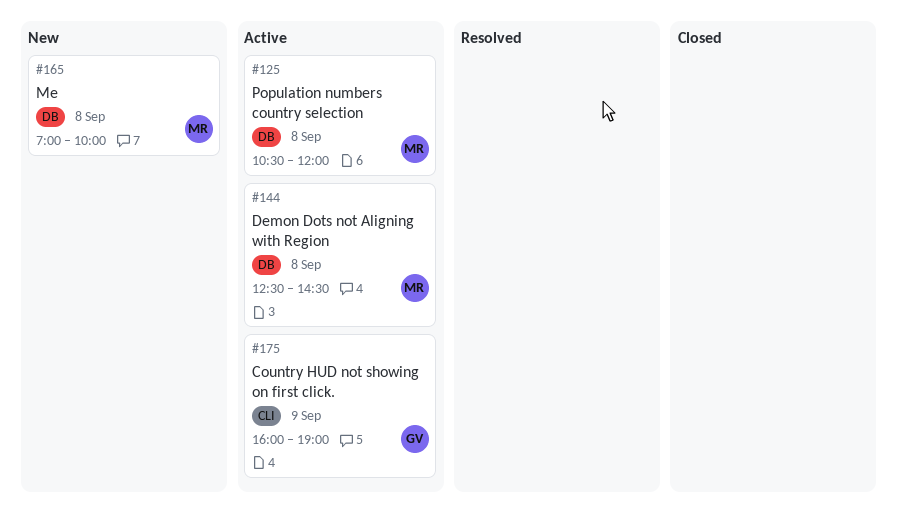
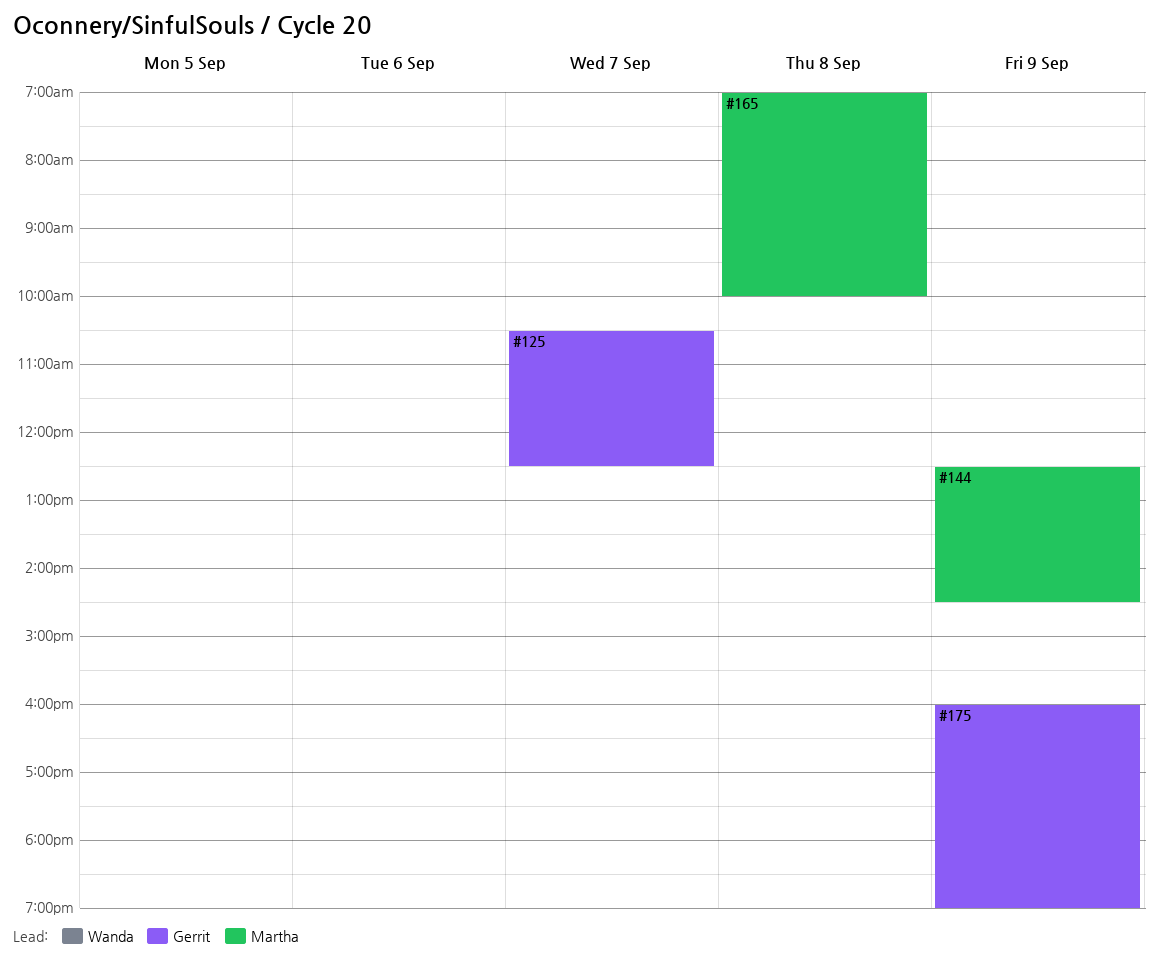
#125, owner: Martha -> Gerrit
#125, day: Sep 8 -> Sep 7
#125, ends: 12:00 -> 12:30
#144, day: Sep 8 -> Sep 9

